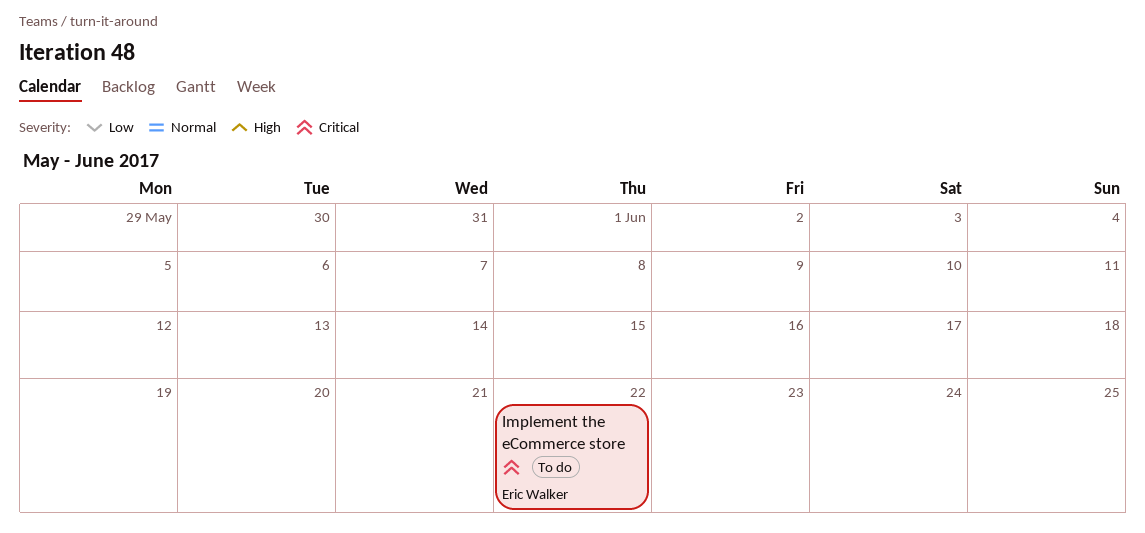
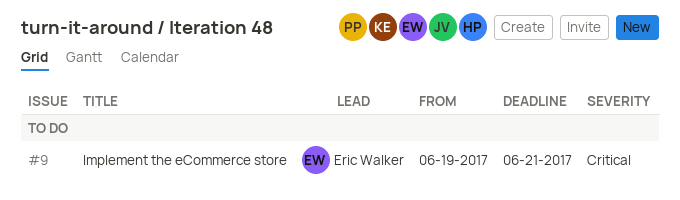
Implement the eCommerce store, due: Jun 22 -> Jun 21

